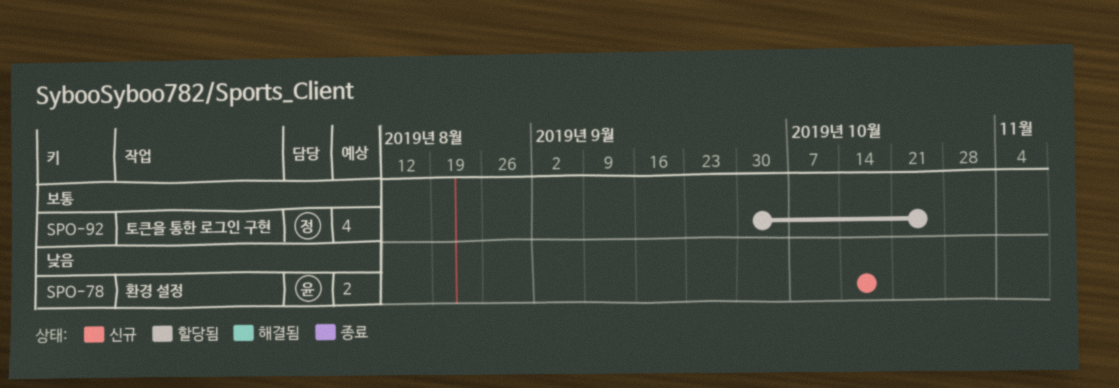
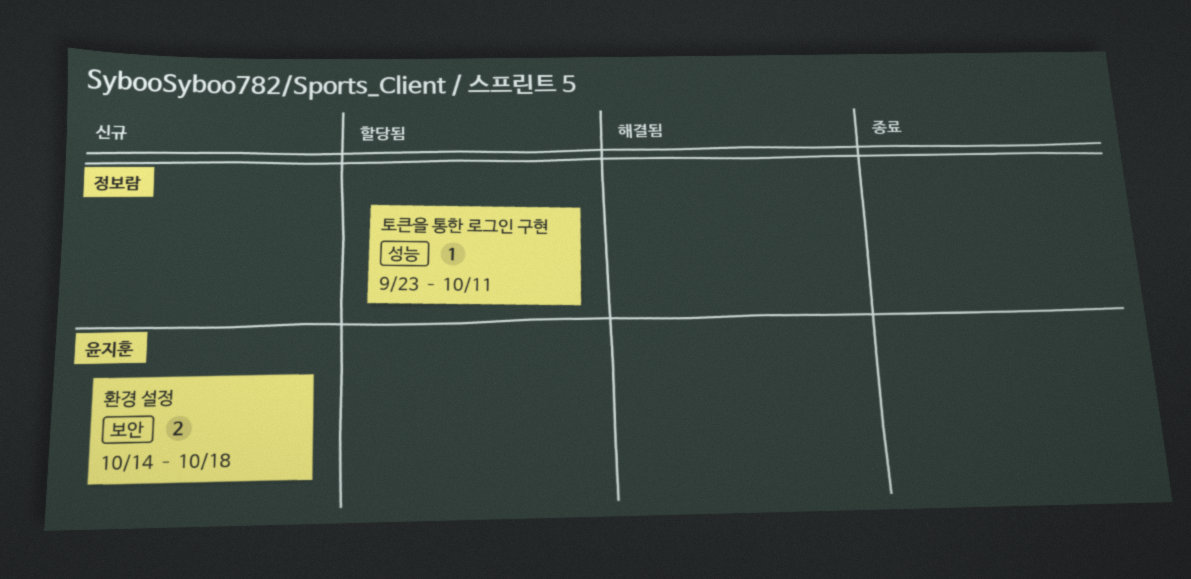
토큰을 통한 로그인 구현, estimate: 4 -> 1
토큰을 통한 로그인 구현, start: Sep 30 -> Sep 23
토큰을 통한 로그인 구현, due: Oct 25 -> Oct 11

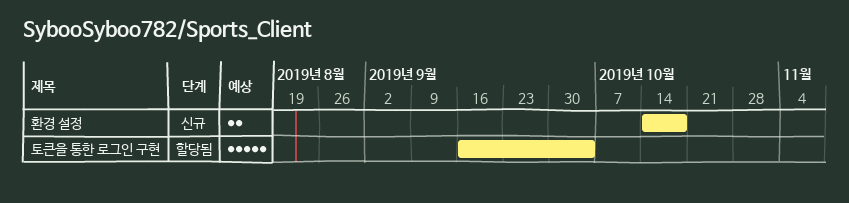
토큰을 통한 로그인 구현, estimate: 1 -> 5
토큰을 통한 로그인 구현, start: Sep 23 -> Sep 16
토큰을 통한 로그인 구현, due: Oct 11 -> Oct 4

